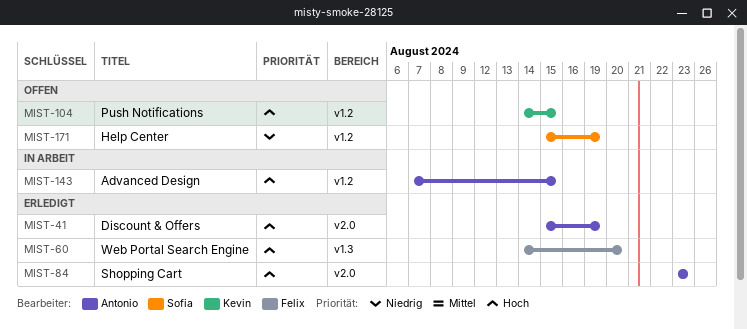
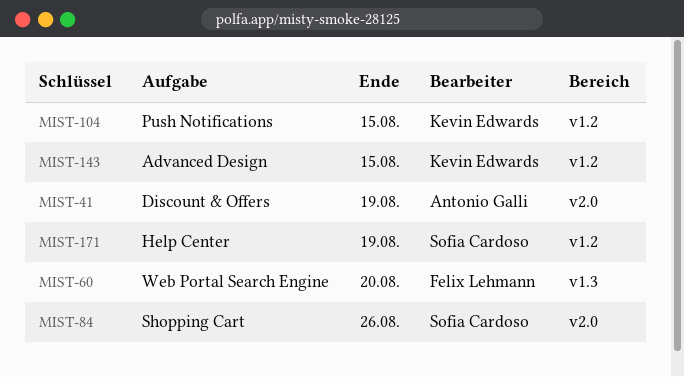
MIST-84, owner: Antonio Galli -> Sofia Cardoso
MIST-84, due: Aug 23 -> Aug 26
MIST-143, owner: Antonio Galli -> Kevin Edwards

